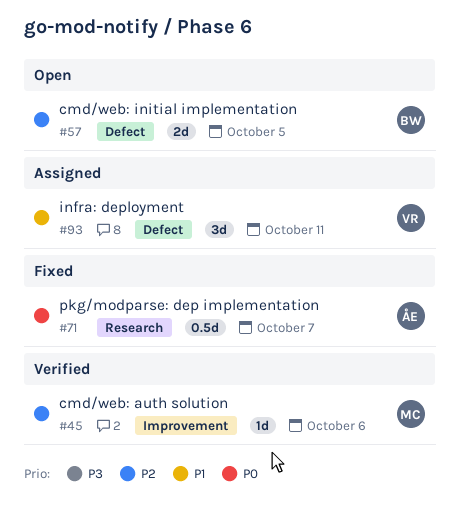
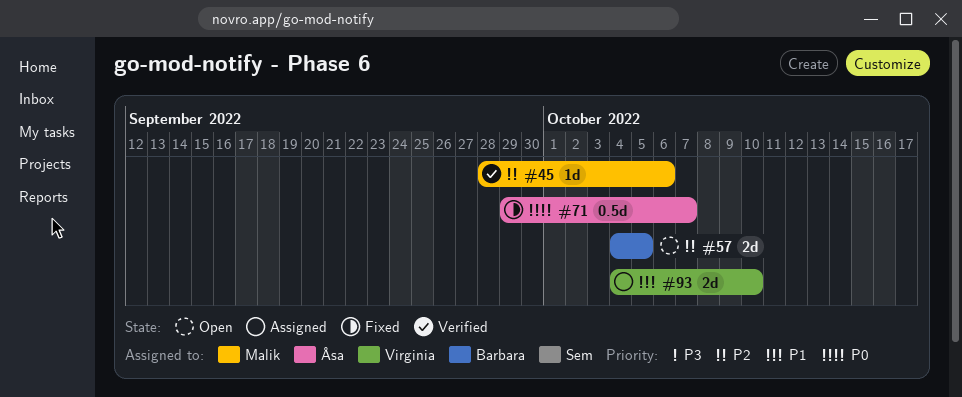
#93, estimate: 3d -> 2d
#93, due: Oct 11 -> Oct 10

